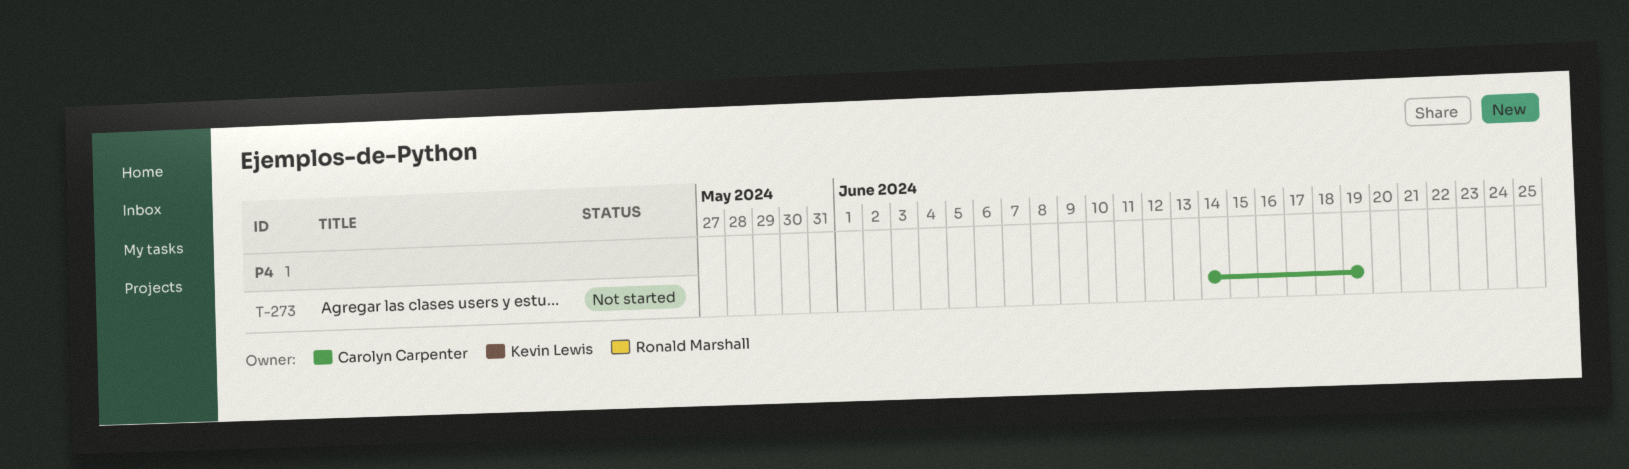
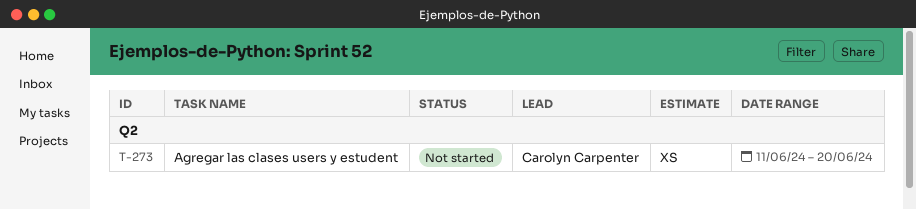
T-273, start: Jun 14 -> Jun 11
T-273, due: Jun 19 -> Jun 20

